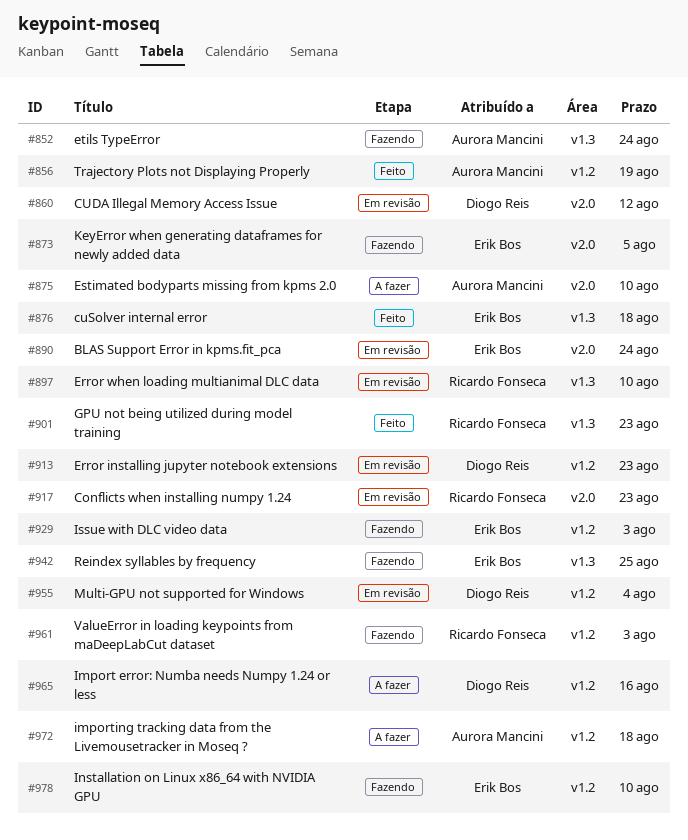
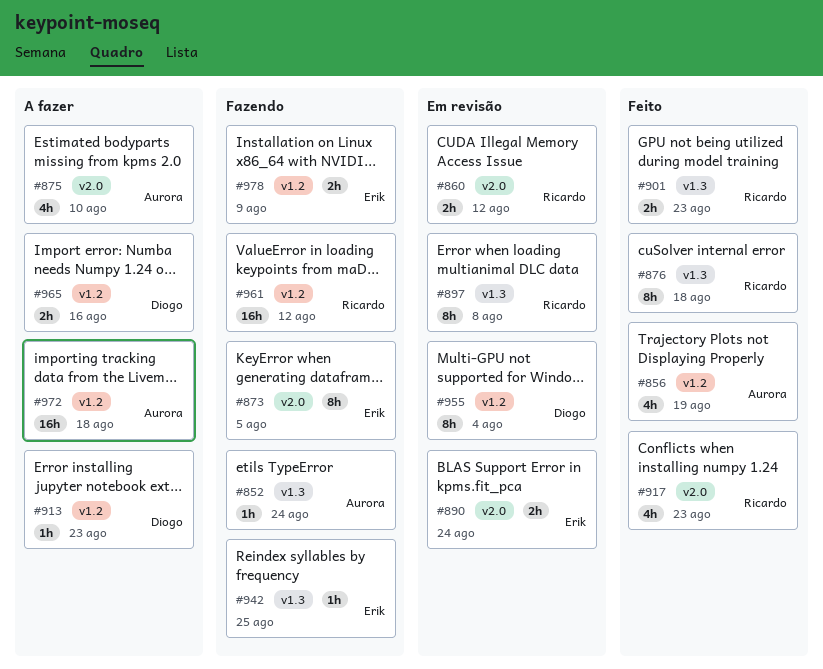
#860, owner: Diogo Reis -> Ricardo Fonseca
#876, owner: Erik Bos -> Ricardo Fonseca
#897, due: Aug 10 -> Aug 8
#913, status: Em revisão -> A fazer
#917, status: Em revisão -> Feito
#929: present -> none
#961, due: Aug 3 -> Aug 12
#978, due: Aug 10 -> Aug 9

